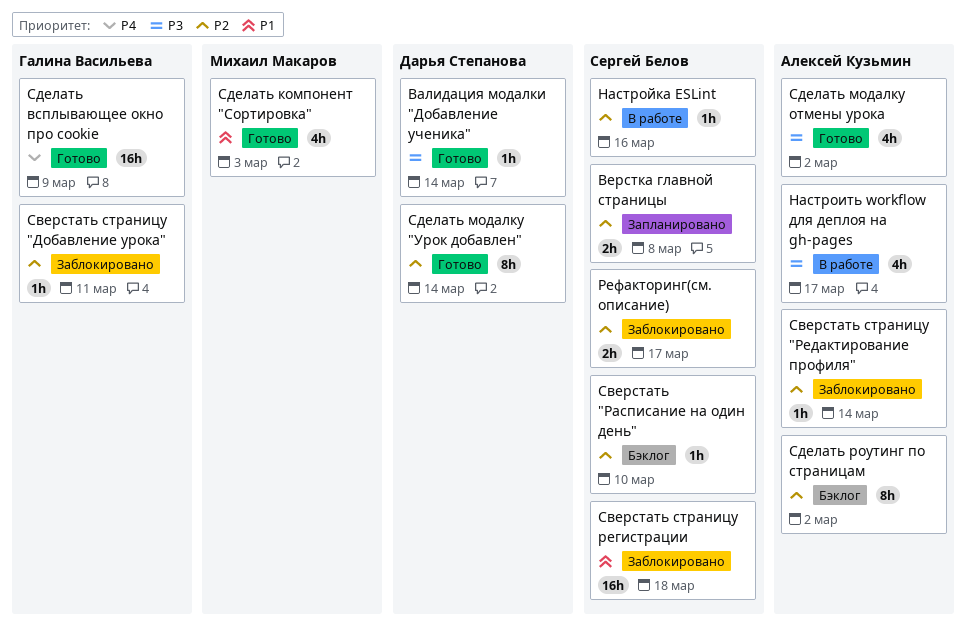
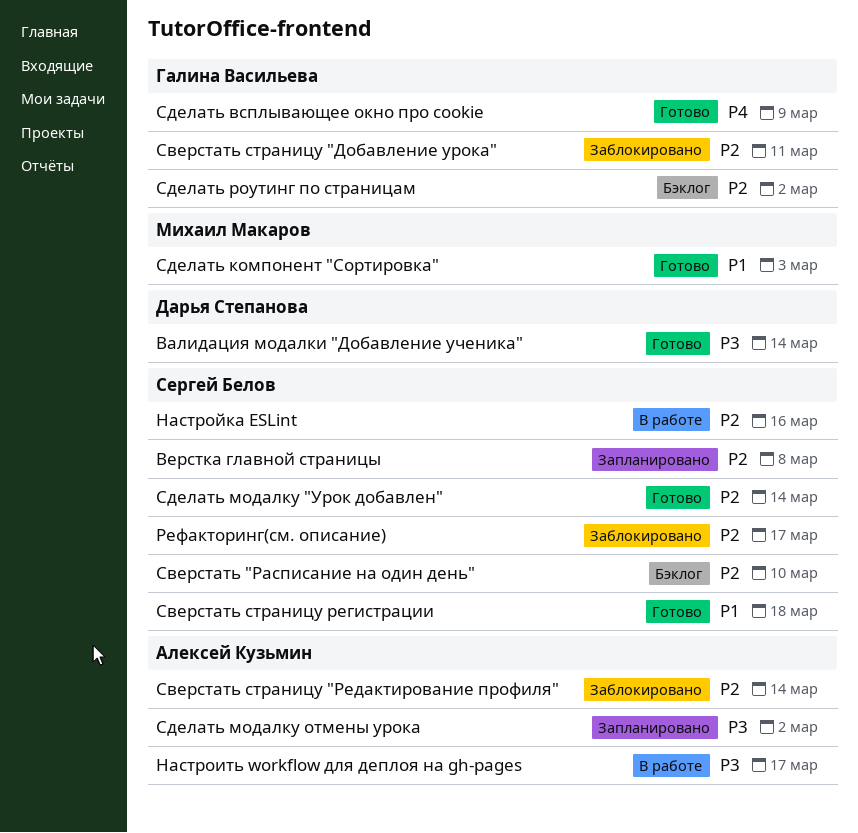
Сверстать страницу регистрации, status: Заблокировано -> Готово
Сделать модалку "Урок добавлен", owner: Дарья Степанова -> Сергей Белов
Сделать модалку отмены урока, status: Готово -> Запланировано
Сделать роутинг по страницам, owner: Алексей Кузьмин -> Галина Васильева

